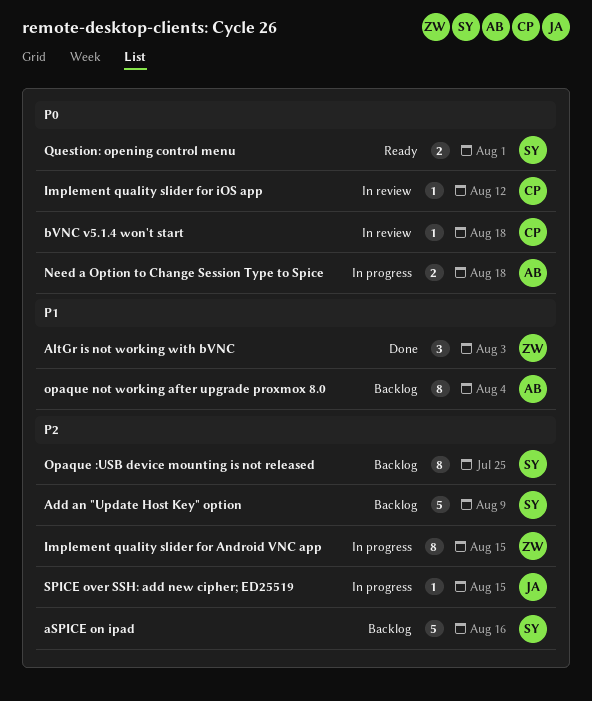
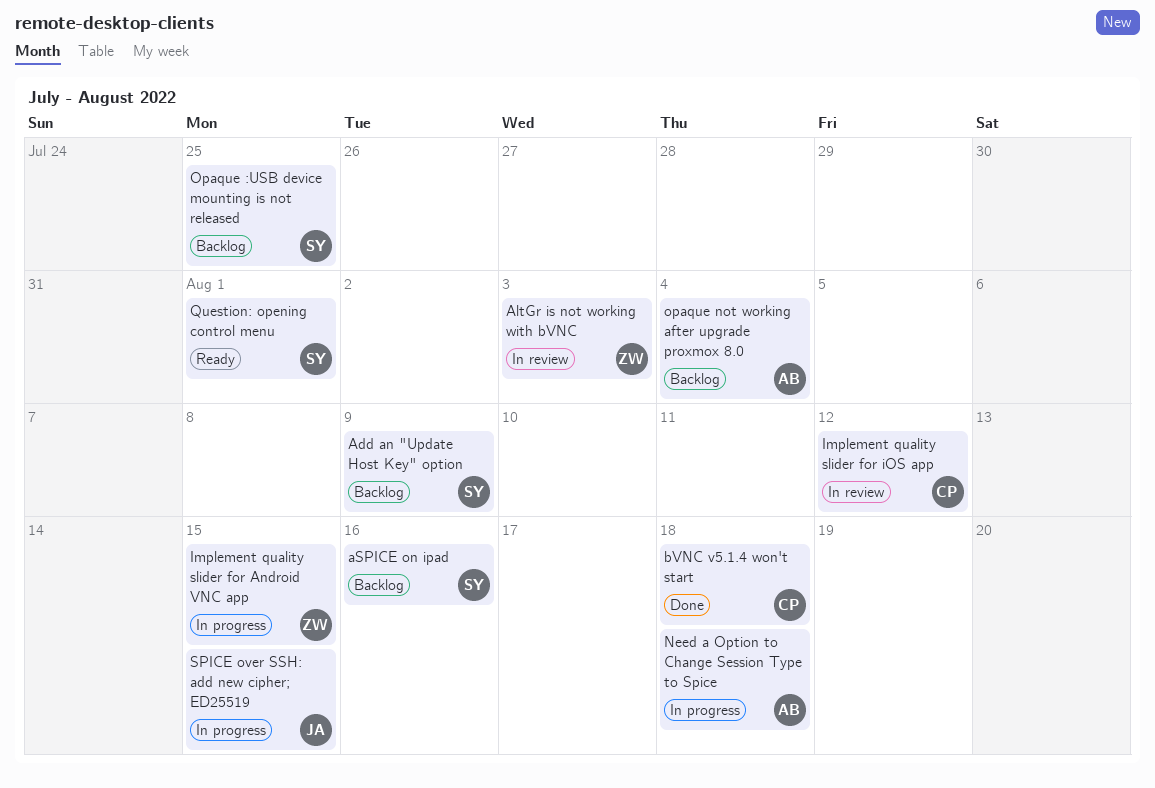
AltGr is not working with bVNC, status: Done -> In review
bVNC v5.1.4 won't start, status: In review -> Done

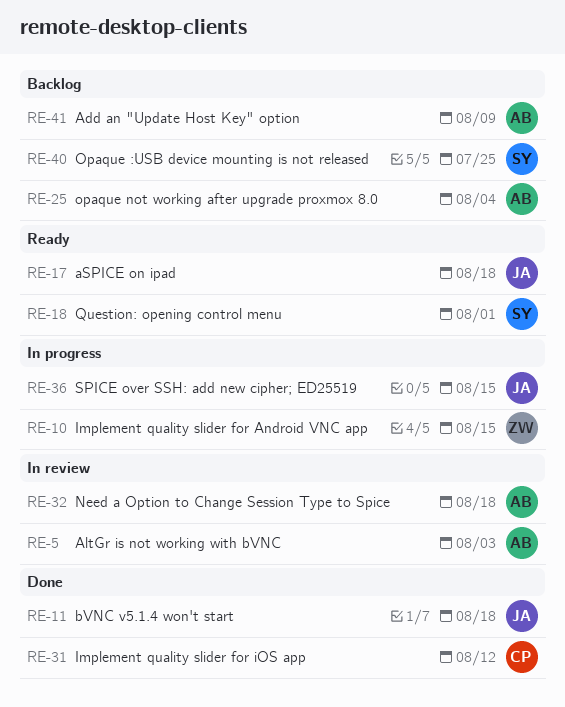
Add an "Update Host Key" option, owner: SY -> AB
AltGr is not working with bVNC, owner: ZW -> AB
aSPICE on ipad, status: Backlog -> Ready
aSPICE on ipad, owner: SY -> JA
aSPICE on ipad, due: Aug 16 -> Aug 18
bVNC v5.1.4 won't start, owner: CP -> JA
Implement quality slider for iOS app, status: In review -> Done
Need a Option to Change Session Type to Spice, status: In progress -> In review

